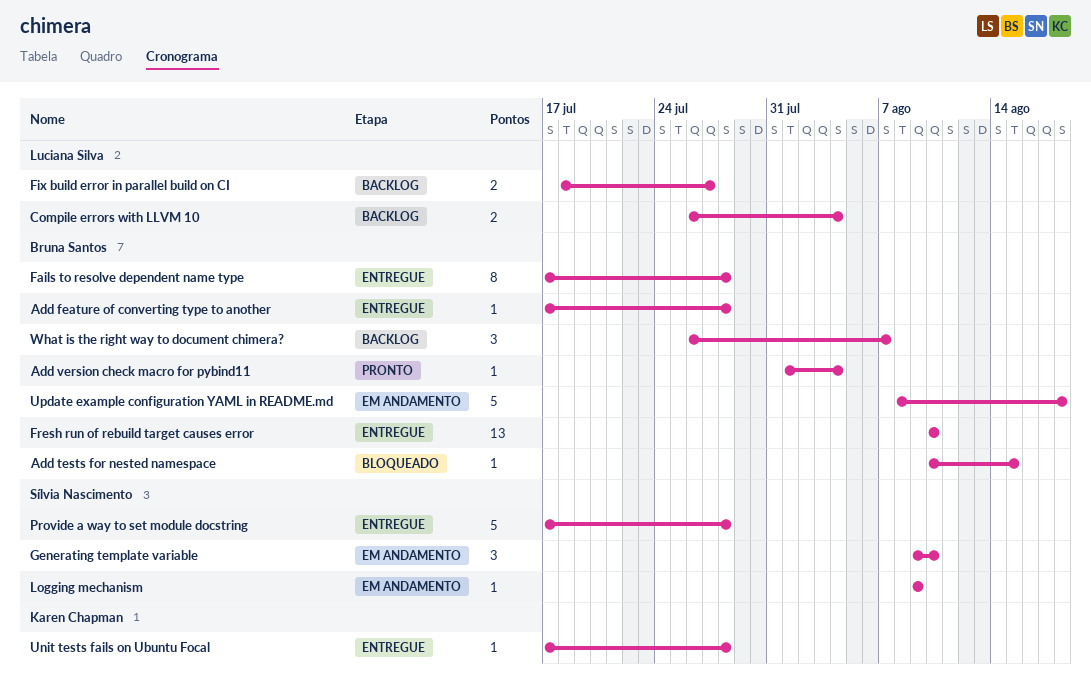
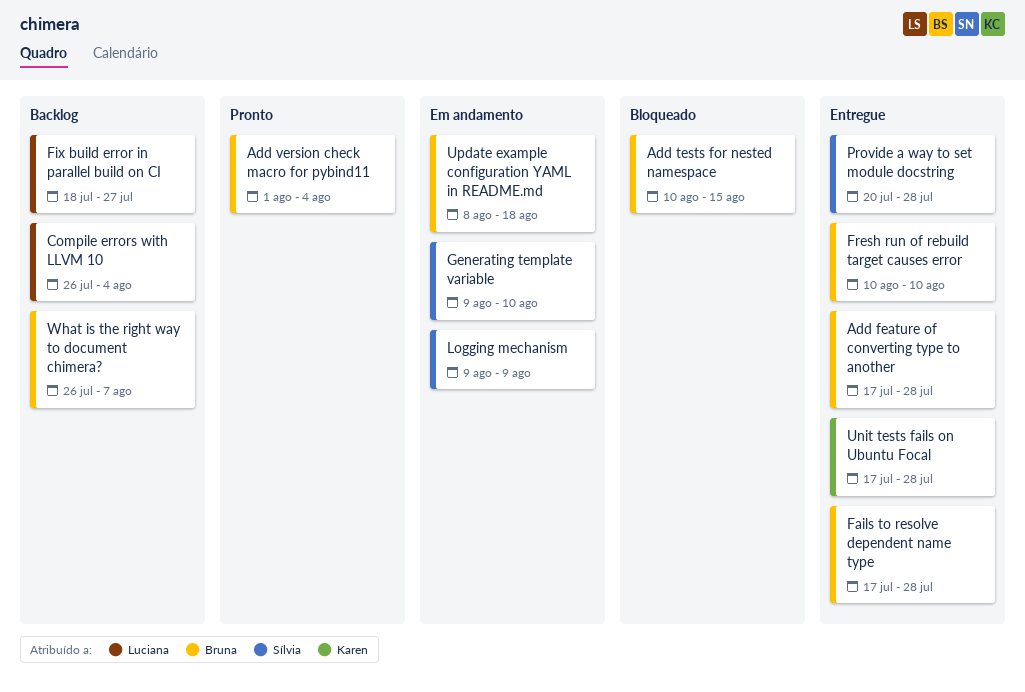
Provide a way to set module docstring, start: Jul 17 -> Jul 20

